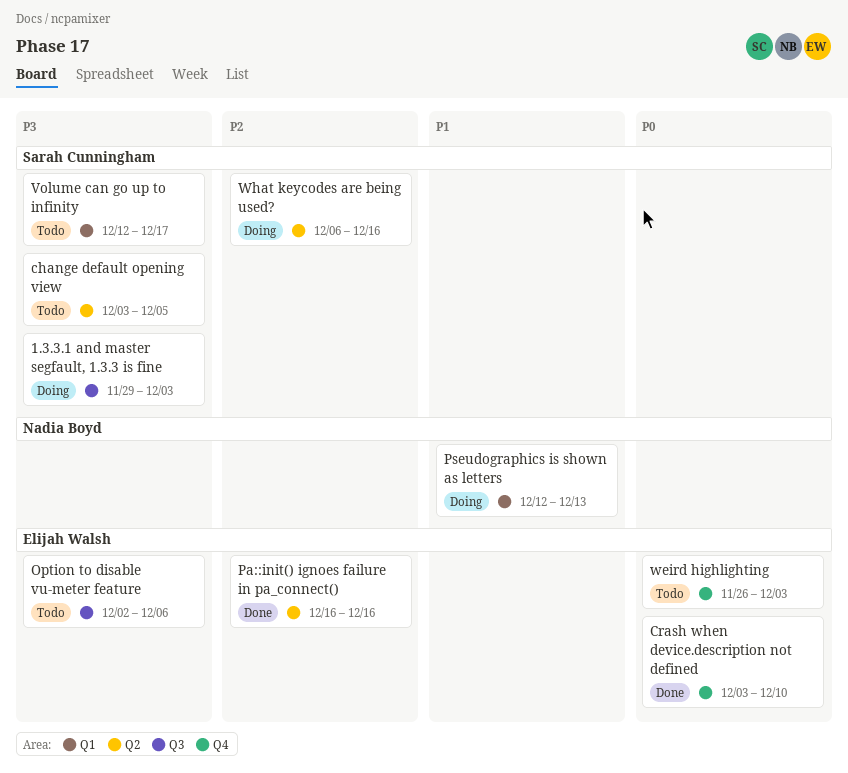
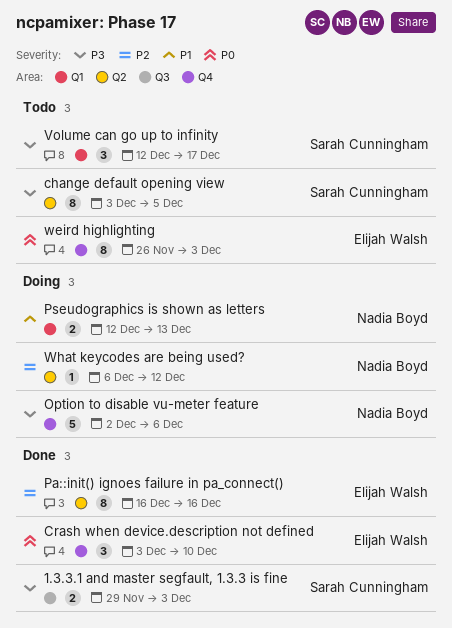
1.3.3.1 and master segfault, 1.3.3 is fine, status: Doing -> Done
Option to disable vu-meter feature, status: Todo -> Doing
Option to disable vu-meter feature, owner: Elijah Walsh -> Nadia Boyd
Option to disable vu-meter feature, label: Q3 -> Q4
What keycodes are being used?, owner: Sarah Cunningham -> Nadia Boyd
What keycodes are being used?, due: Dec 16 -> Dec 12

